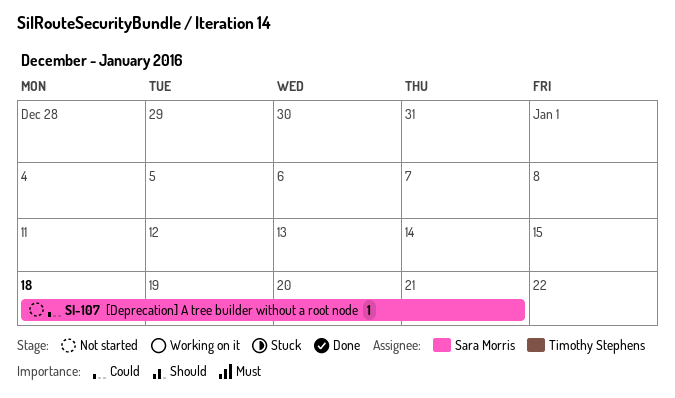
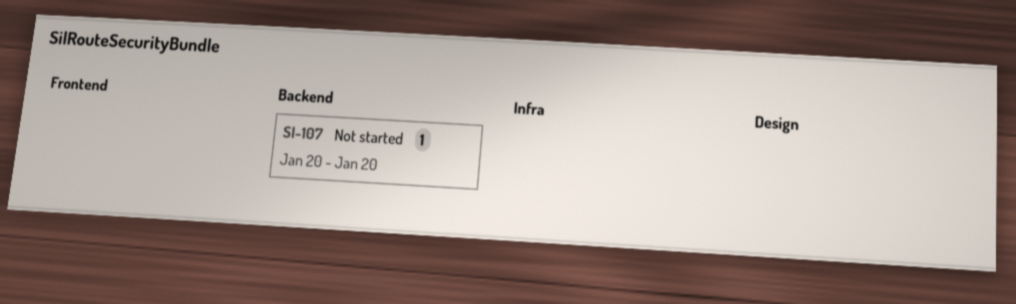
SI-107, start: Jan 18 -> Jan 20
SI-107, due: Jan 21 -> Jan 20

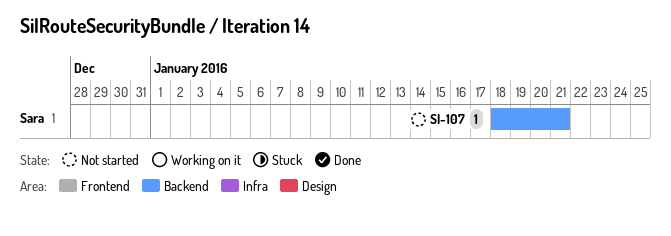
SI-107, start: Jan 20 -> Jan 18
SI-107, due: Jan 20 -> Jan 21

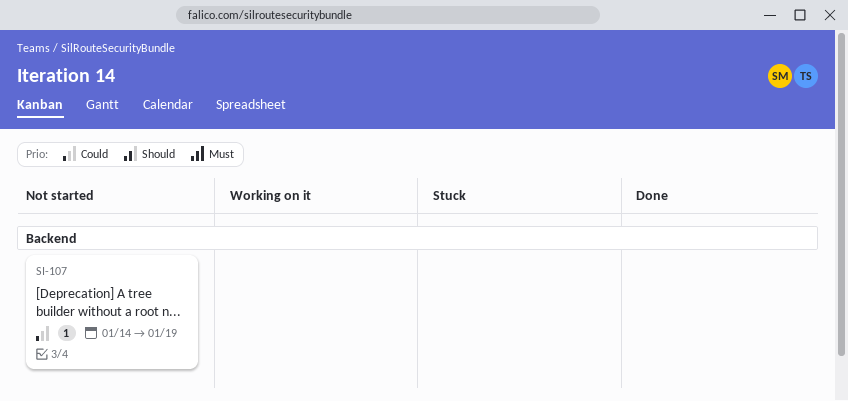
SI-107, start: Jan 18 -> Jan 14
SI-107, due: Jan 21 -> Jan 19

